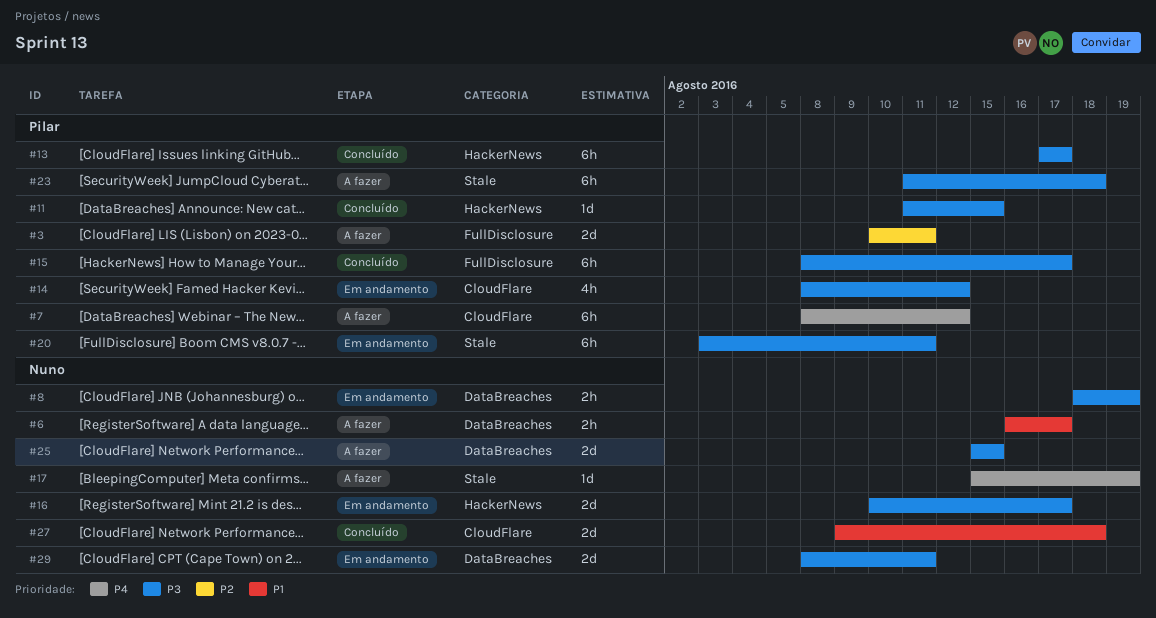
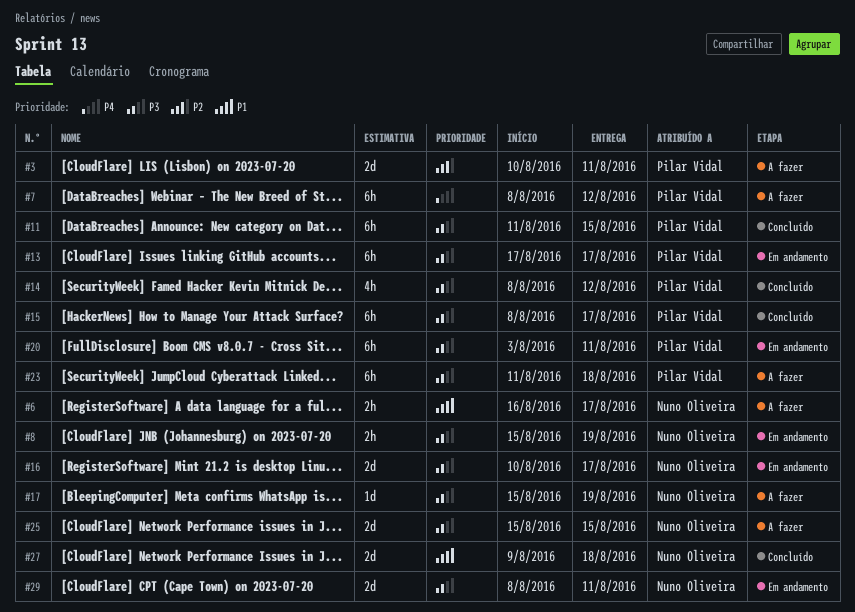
#8, start: Aug 18 -> Aug 15
#11, estimate: 1d -> 6h
#13, status: Concluído -> Em andamento
#14, status: Em andamento -> Concluído
#17, priority: P4 -> P3

